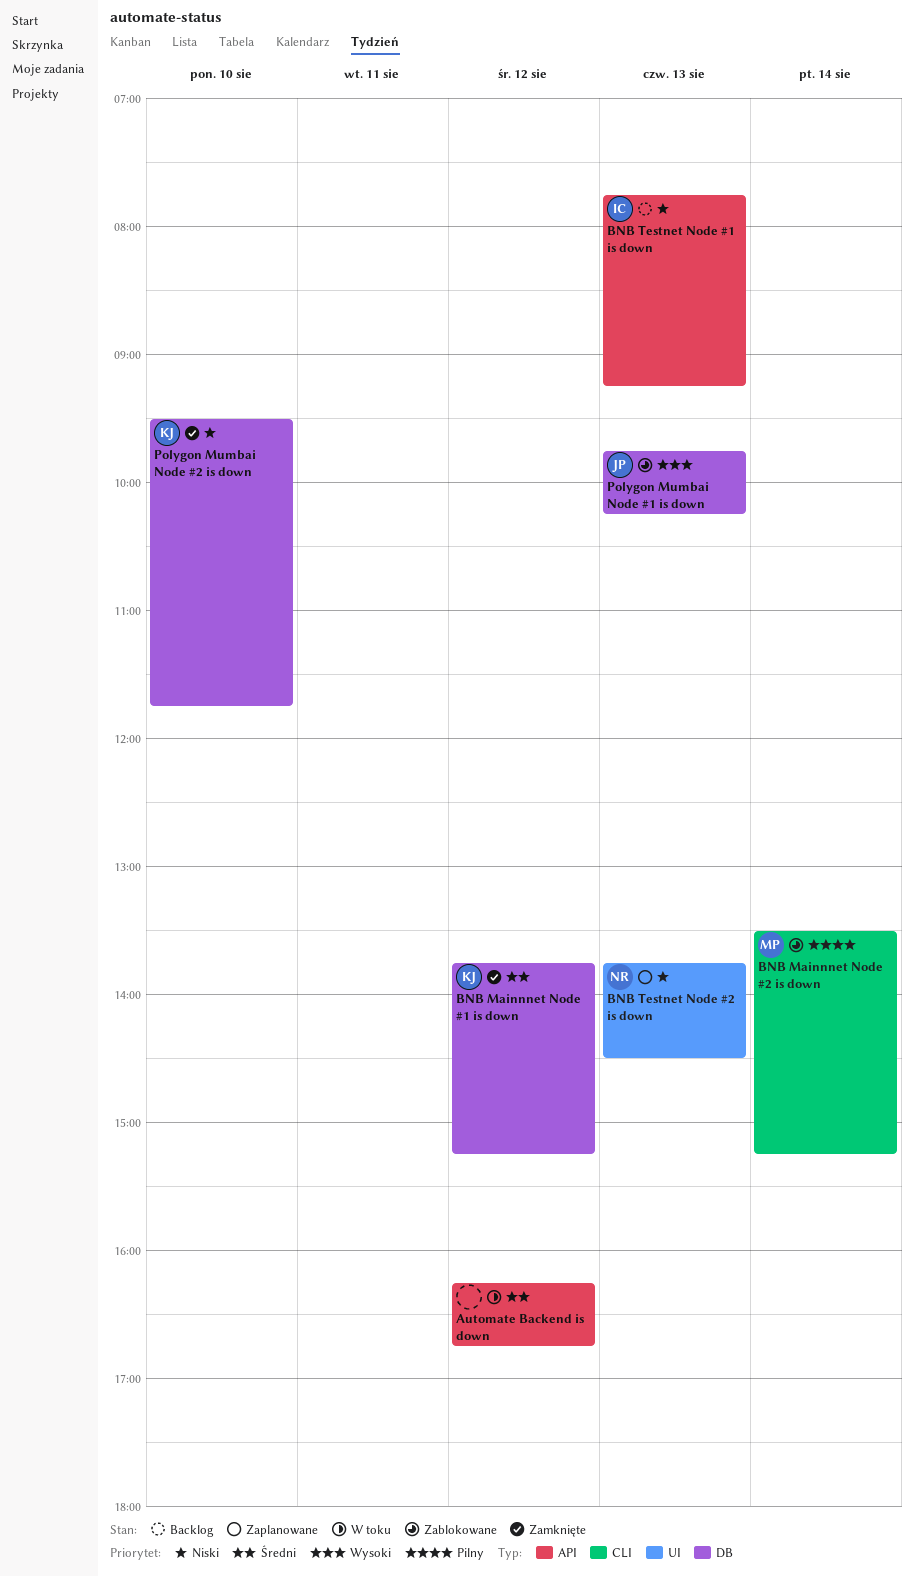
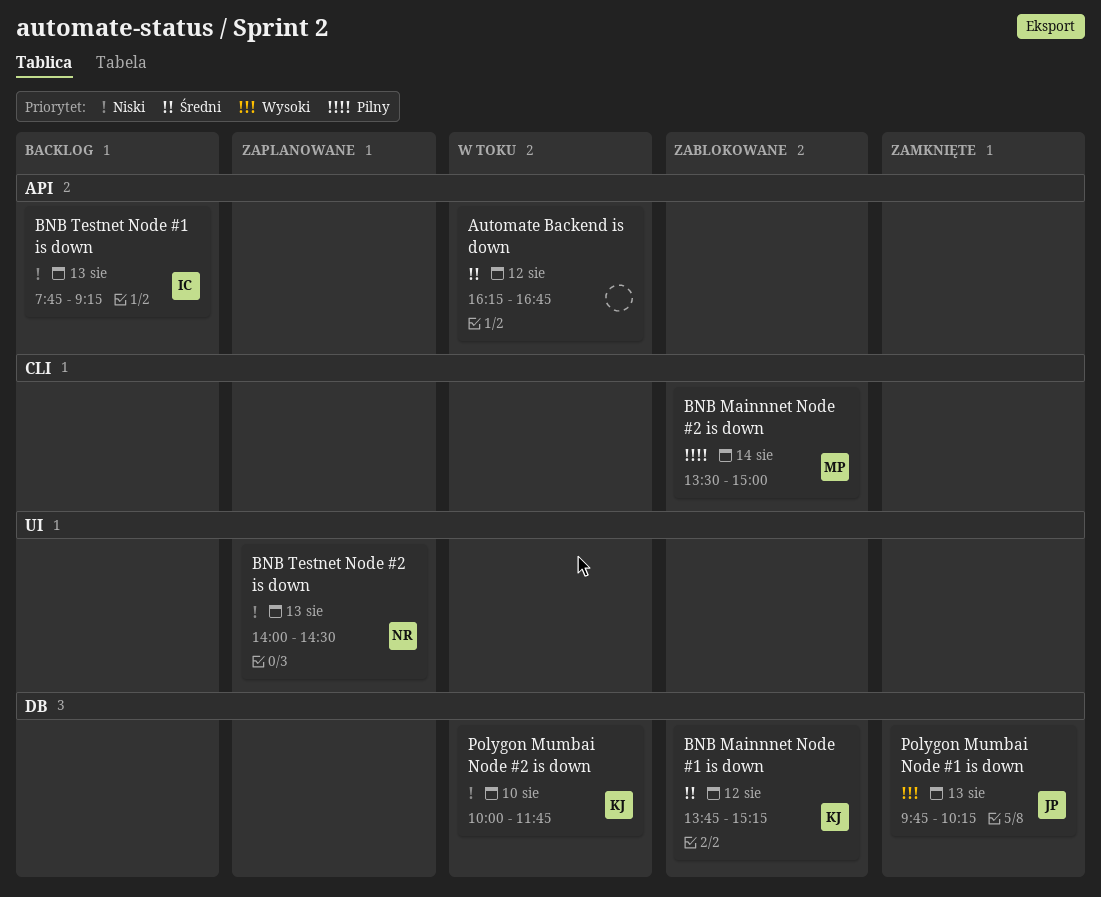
BNB Mainnnet Node #1 is down, status: Zamknięte -> Zablokowane
BNB Mainnnet Node #2 is down, ends: 15:15 -> 15:00
BNB Testnet Node #2 is down, begins: 13:45 -> 14:00
Polygon Mumbai Node #1 is down, status: Zablokowane -> Zamknięte
Polygon Mumbai Node #2 is down, status: Zamknięte -> W toku
Polygon Mumbai Node #2 is down, begins: 09:30 -> 10:00

